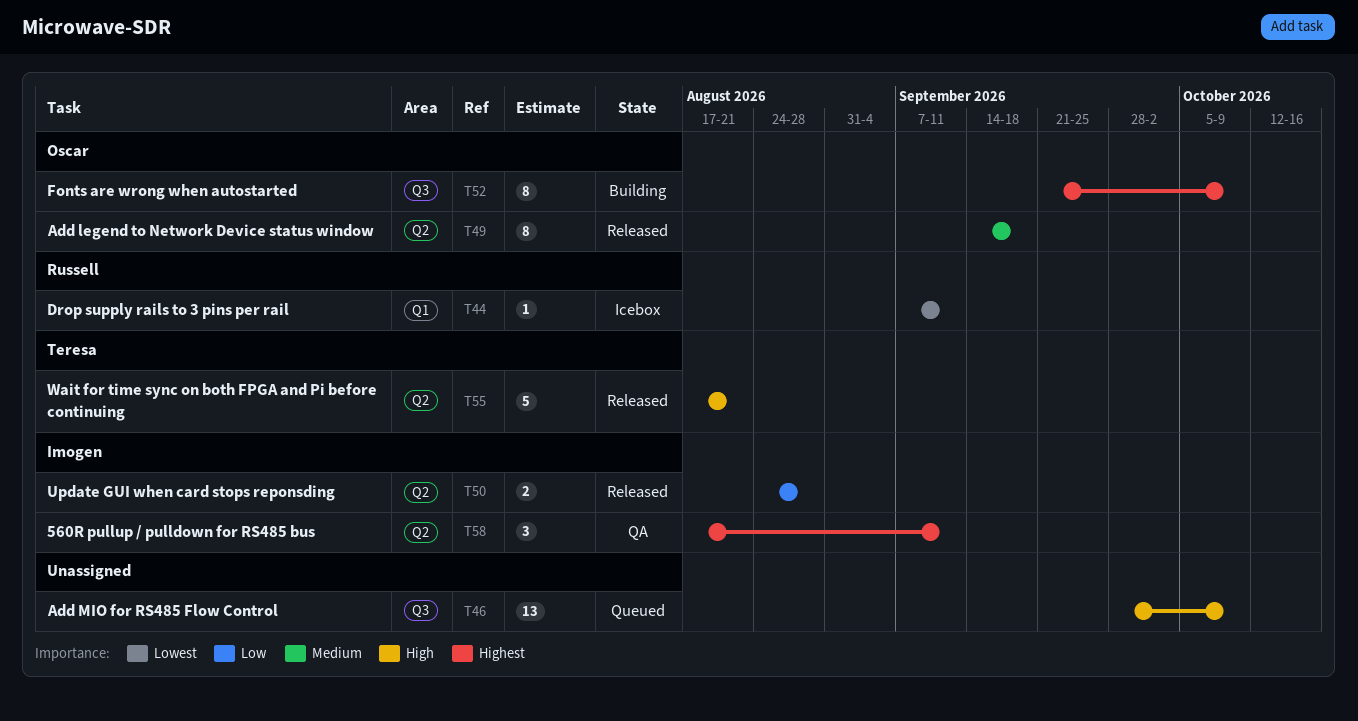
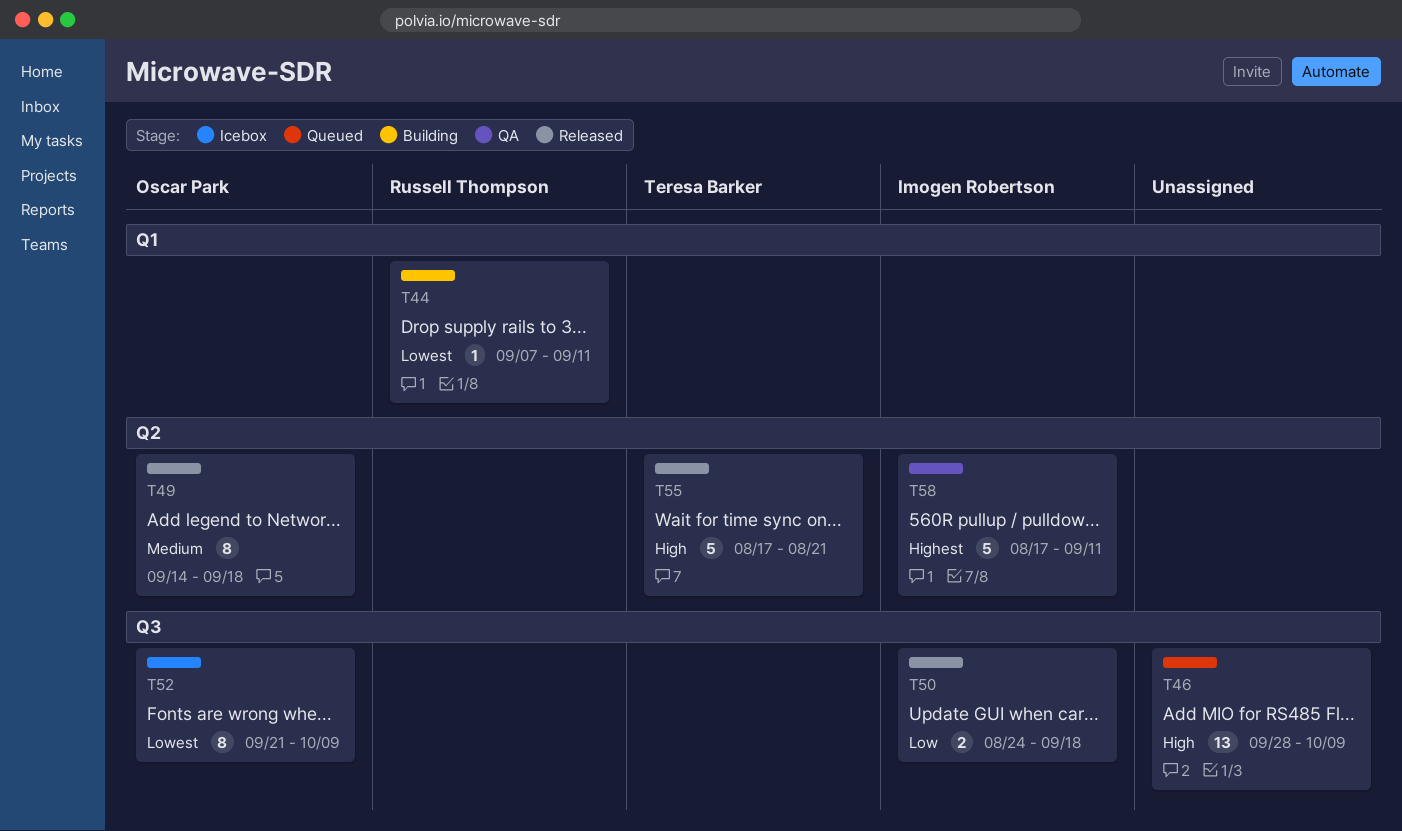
T44, status: Icebox -> Building
T50, label: Q2 -> Q3
T50, due: Aug 28 -> Sep 18
T52, status: Building -> Icebox
T52, priority: Highest -> Lowest
T58, estimate: 3 -> 5

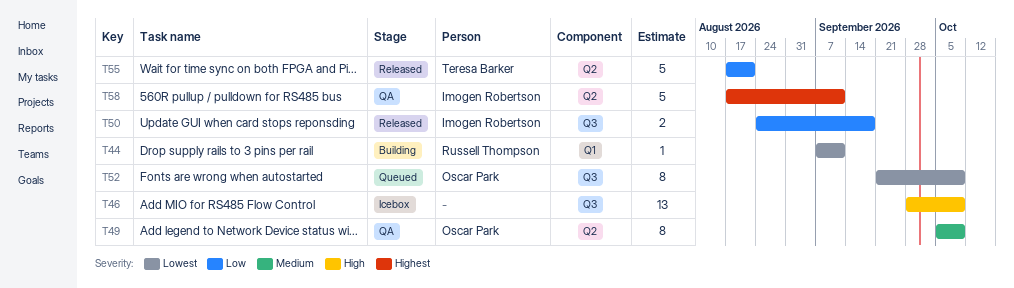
T46, status: Queued -> Icebox
T49, status: Released -> QA
T49, start: Sep 14 -> Oct 5
T49, due: Sep 18 -> Oct 9
T52, status: Icebox -> Queued
T55, priority: High -> Low

